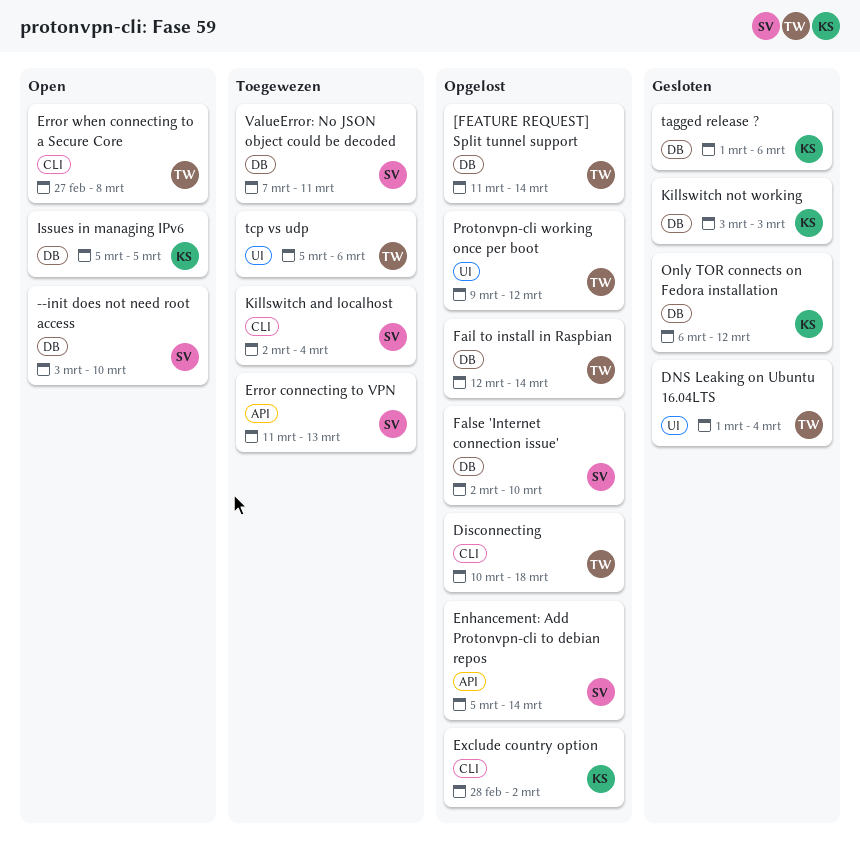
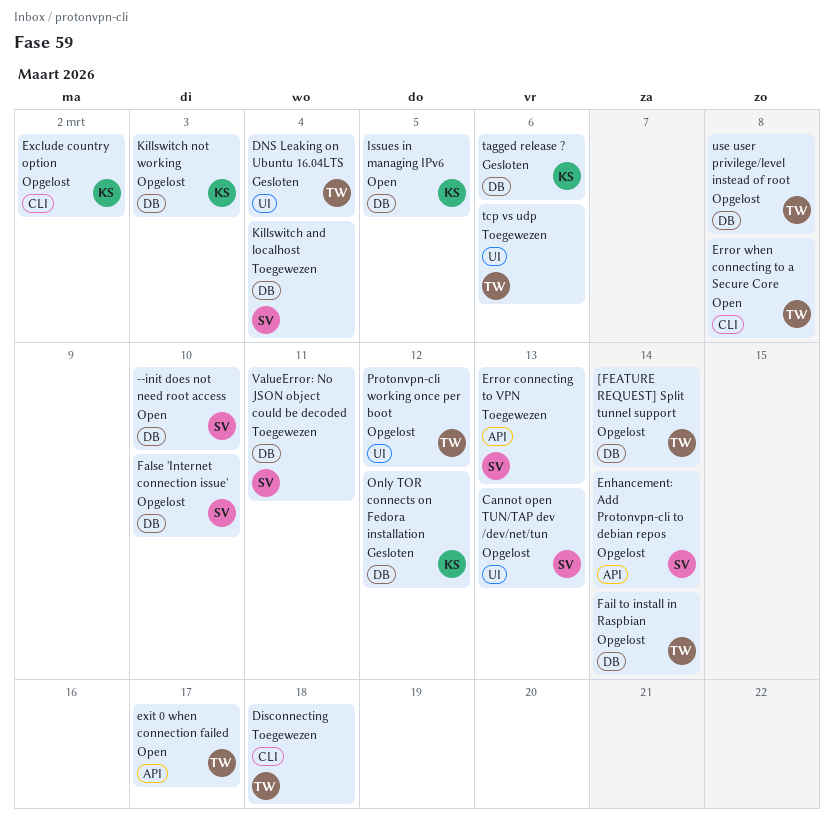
Cannot open TUN/TAP dev /dev/net/tun: none -> present
Disconnecting, status: Opgelost -> Toegewezen
exit 0 when connection failed: none -> present
Killswitch and localhost, label: CLI -> DB
Killswitch not working, status: Gesloten -> Opgelost
use user privilege/level instead of root: none -> present

